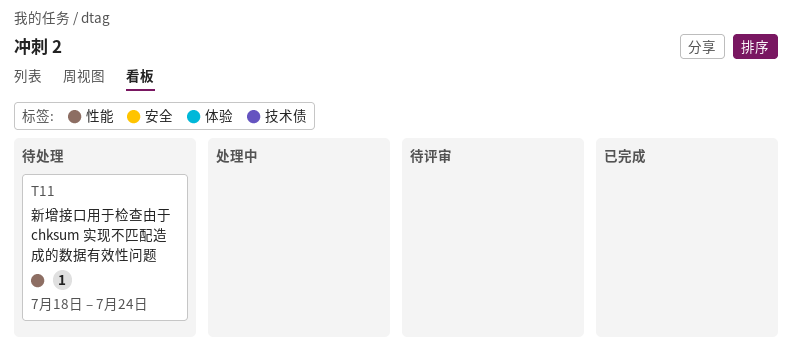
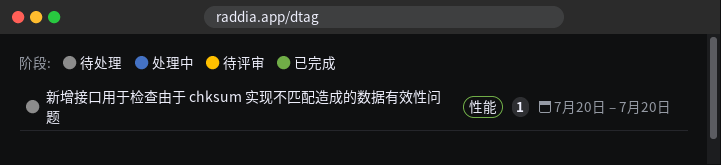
新增接口用于检查由于 chksum 实现不匹配造成的数据有效性问题, start: Jul 18 -> Jul 20
新增接口用于检查由于 chksum 实现不匹配造成的数据有效性问题, due: Jul 24 -> Jul 20

